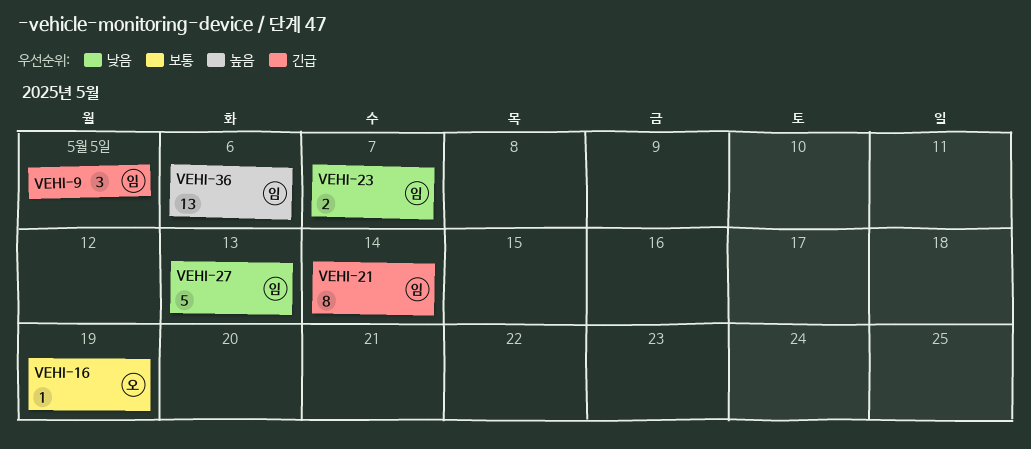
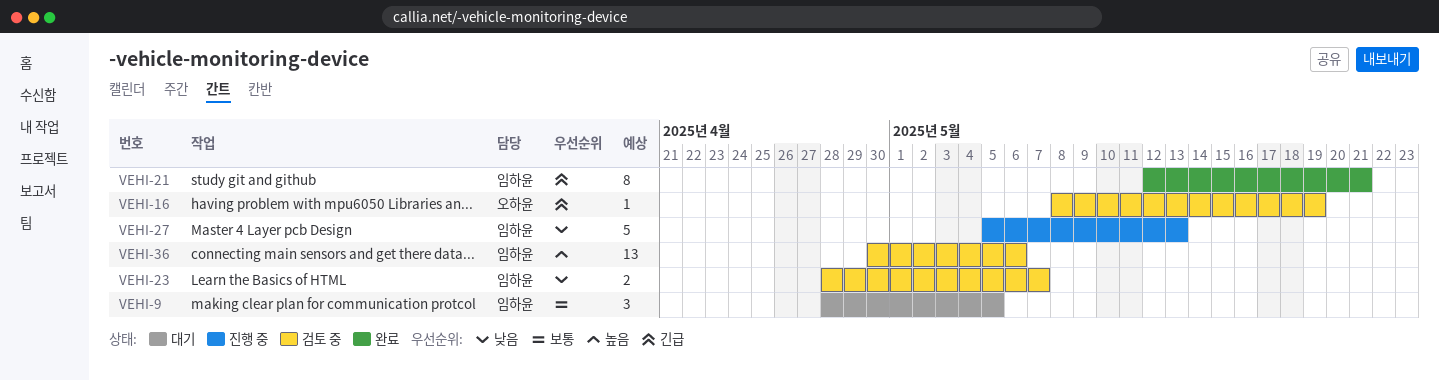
VEHI-9, priority: 긴급 -> 보통
VEHI-16, priority: 보통 -> 긴급
VEHI-21, due: May 14 -> May 21

